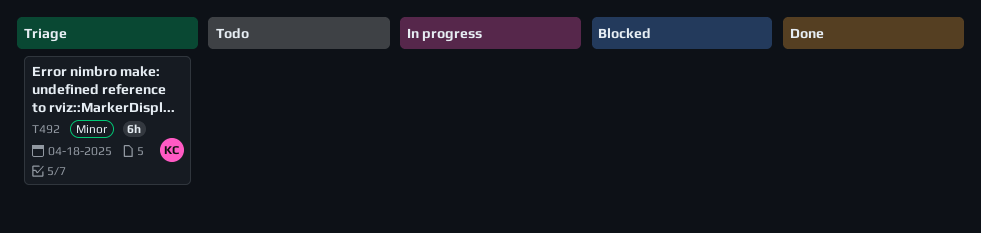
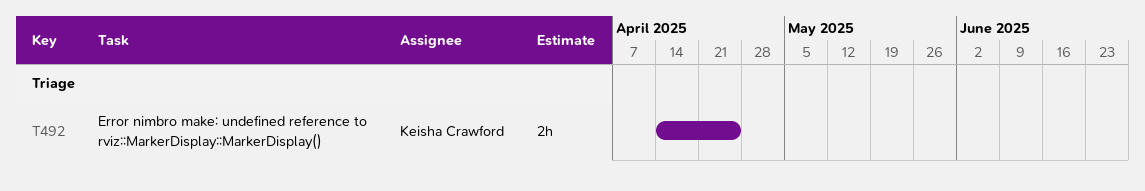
T492, estimate: 6h -> 2h
T492, due: Apr 18 -> Apr 25

